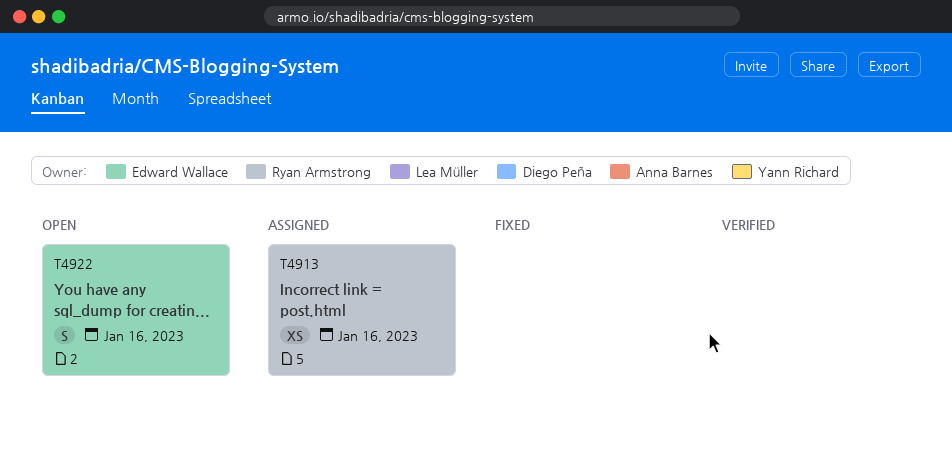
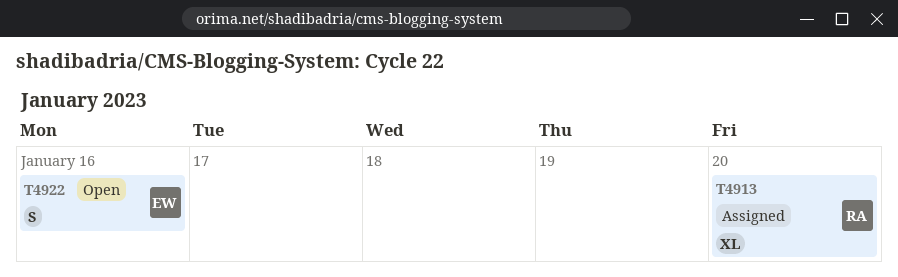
T4913, estimate: XS -> XL
T4913, due: Jan 16 -> Jan 20

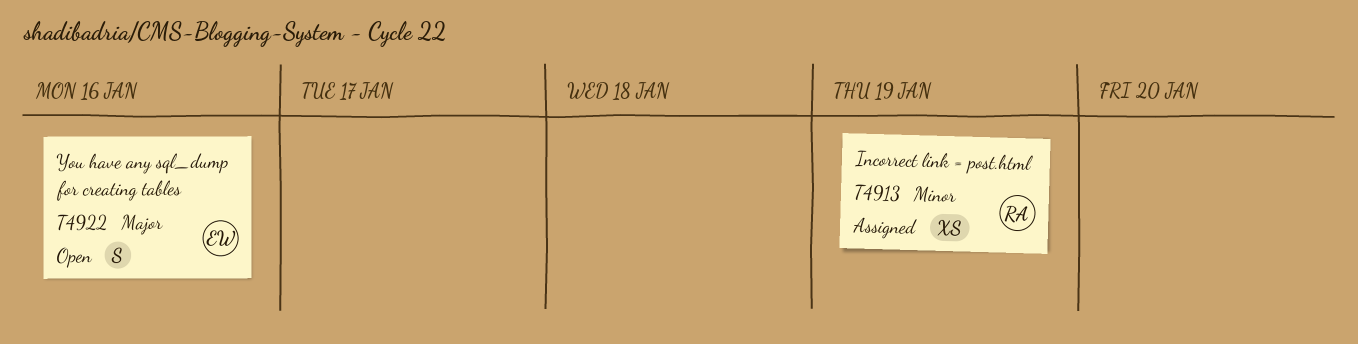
T4913, estimate: XL -> XS
T4913, due: Jan 20 -> Jan 19

